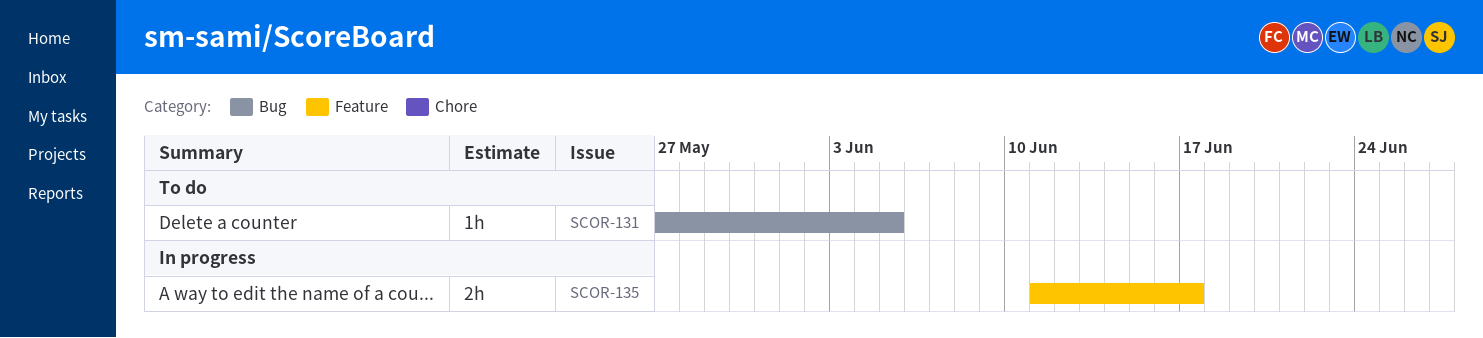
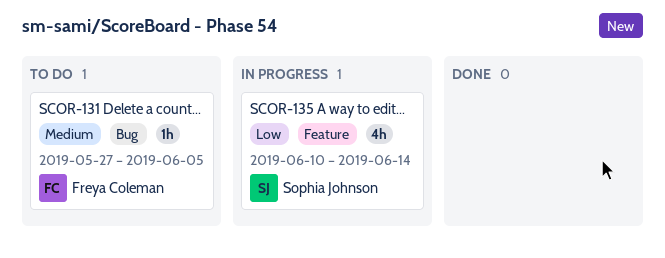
SCOR-135, estimate: 2h -> 4h
SCOR-135, start: Jun 11 -> Jun 10
SCOR-135, due: Jun 17 -> Jun 14

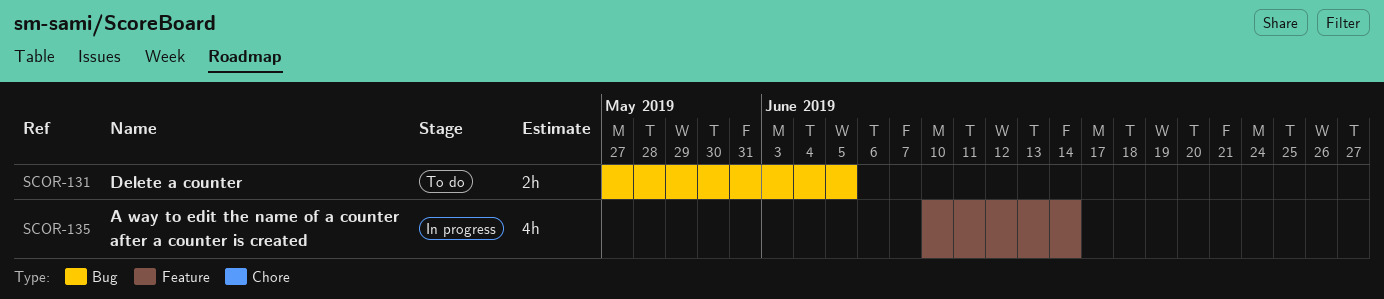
SCOR-131, estimate: 1h -> 2h

